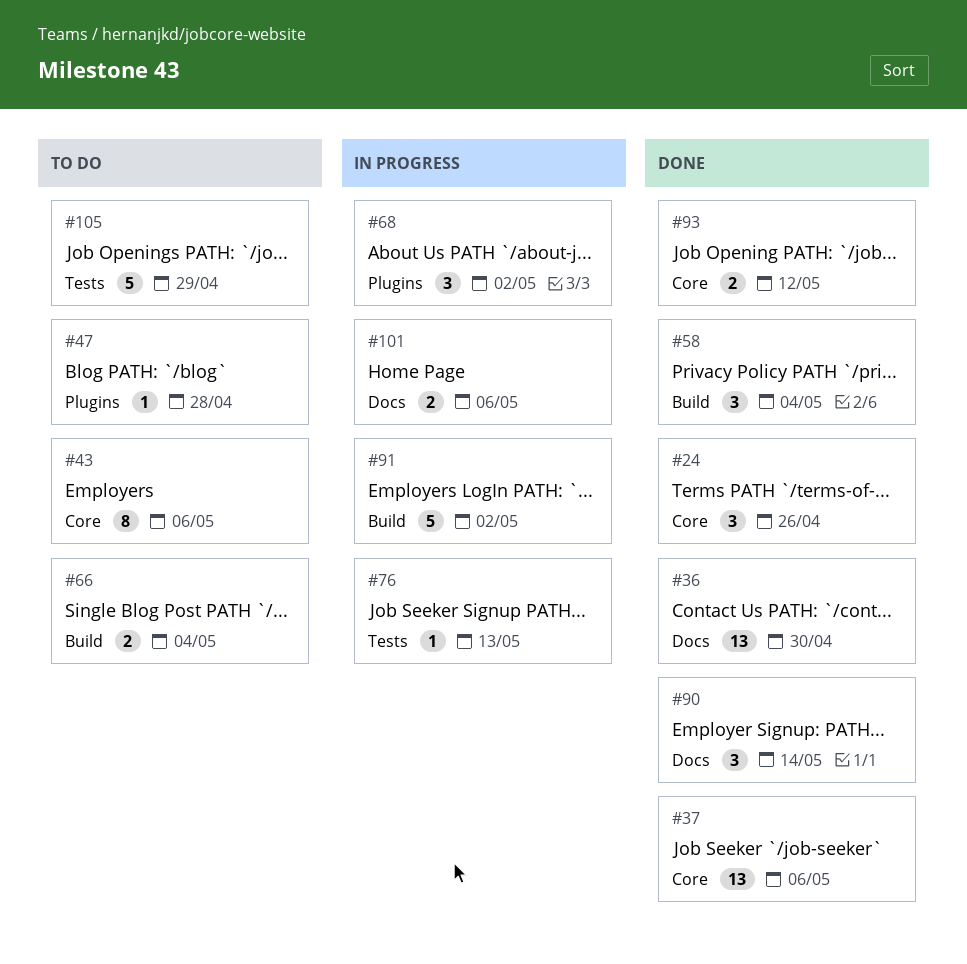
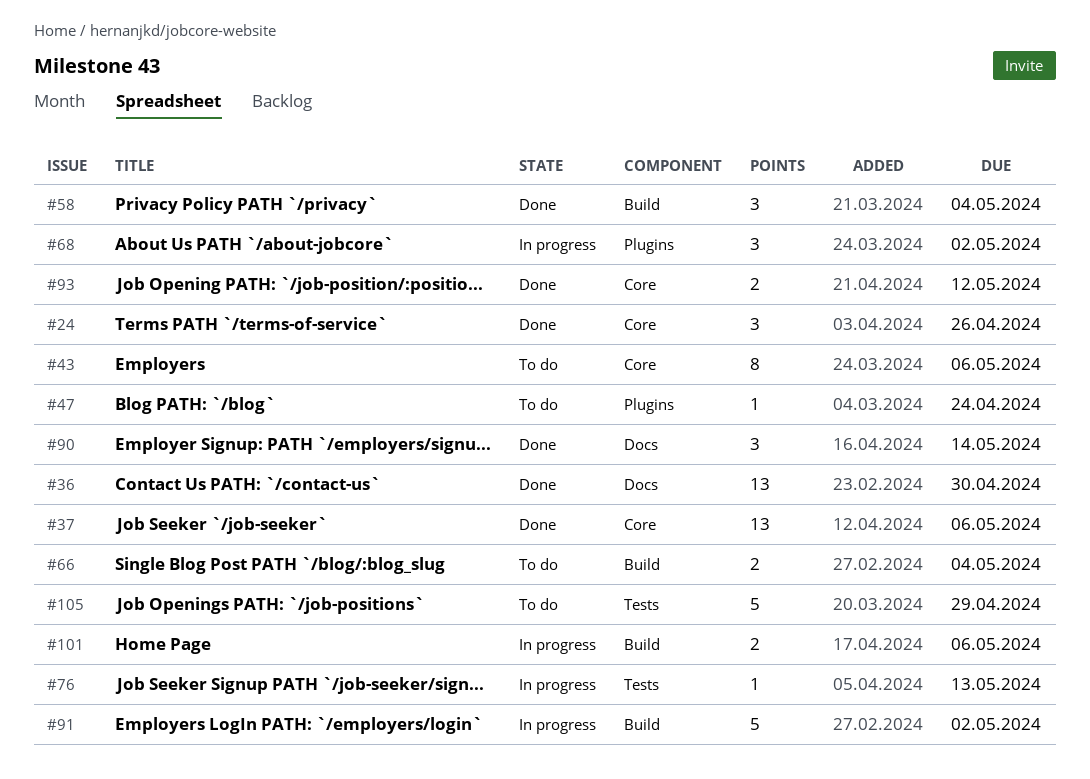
#47, due: Apr 28 -> Apr 24
#101, label: Docs -> Build

